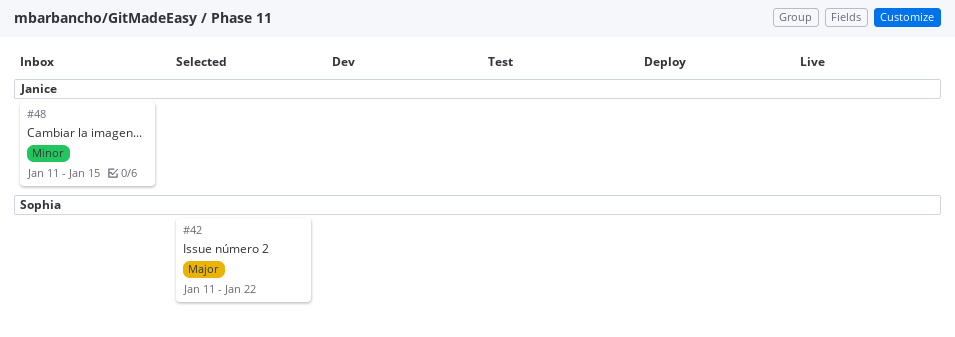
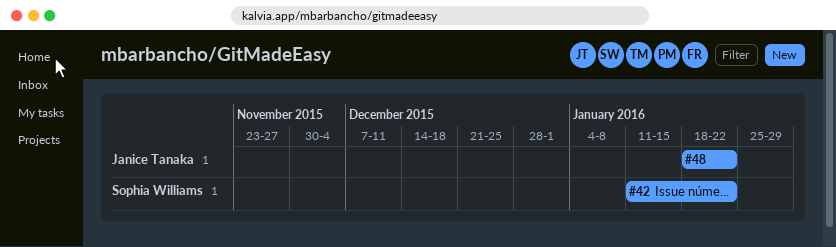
#48, start: Jan 11 -> Jan 18
#48, due: Jan 15 -> Jan 22

